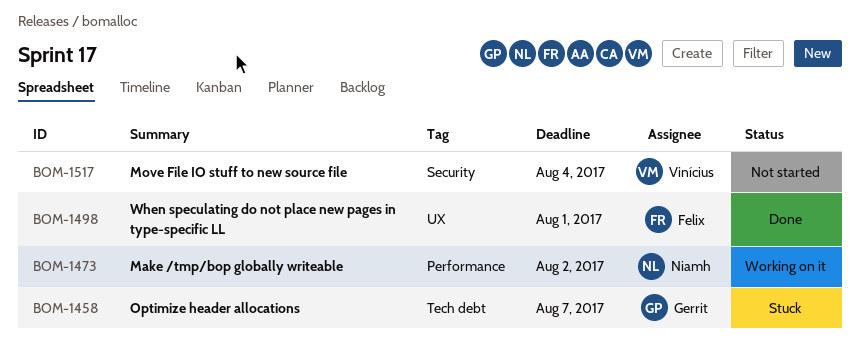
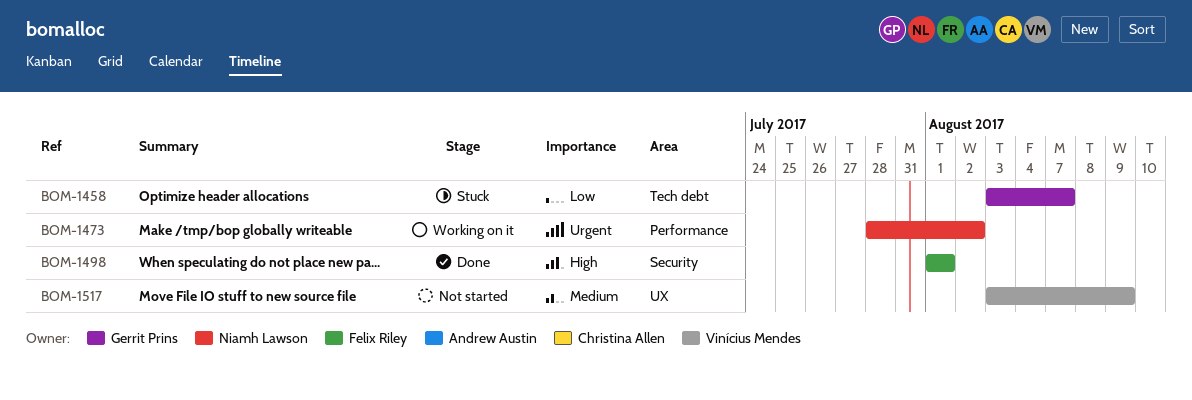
BOM-1498, label: UX -> Security
BOM-1517, label: Security -> UX
BOM-1517, due: Aug 4 -> Aug 9

